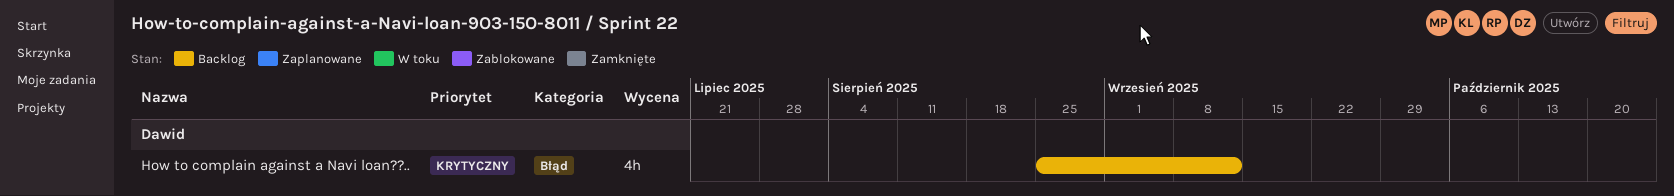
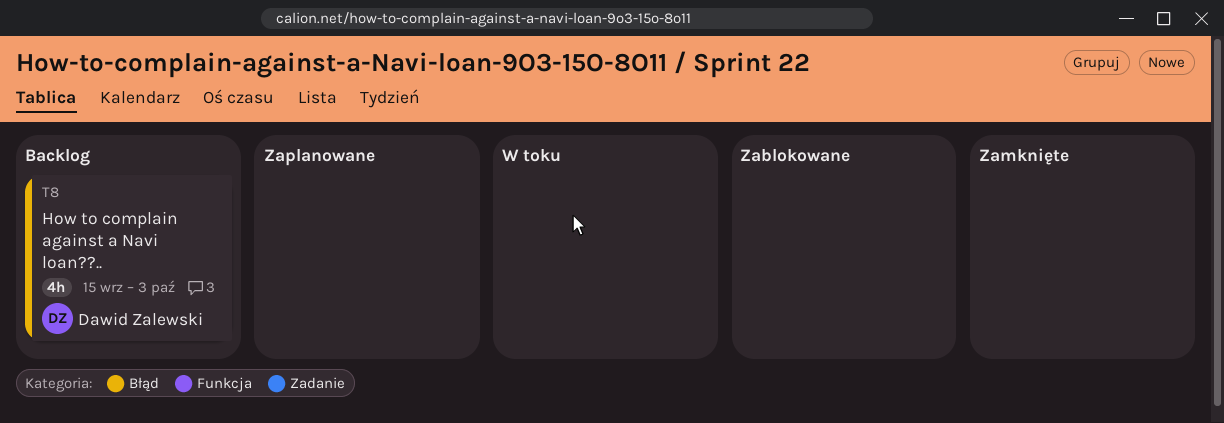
How to complain against a Navi loan??.., start: Aug 25 -> Sep 15
How to complain against a Navi loan??.., due: Sep 12 -> Oct 3

